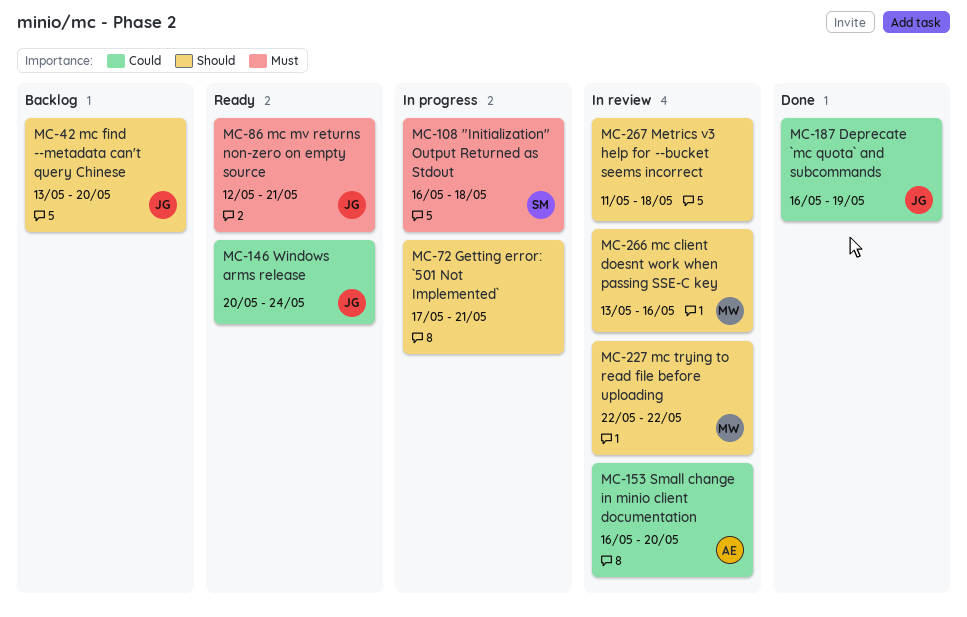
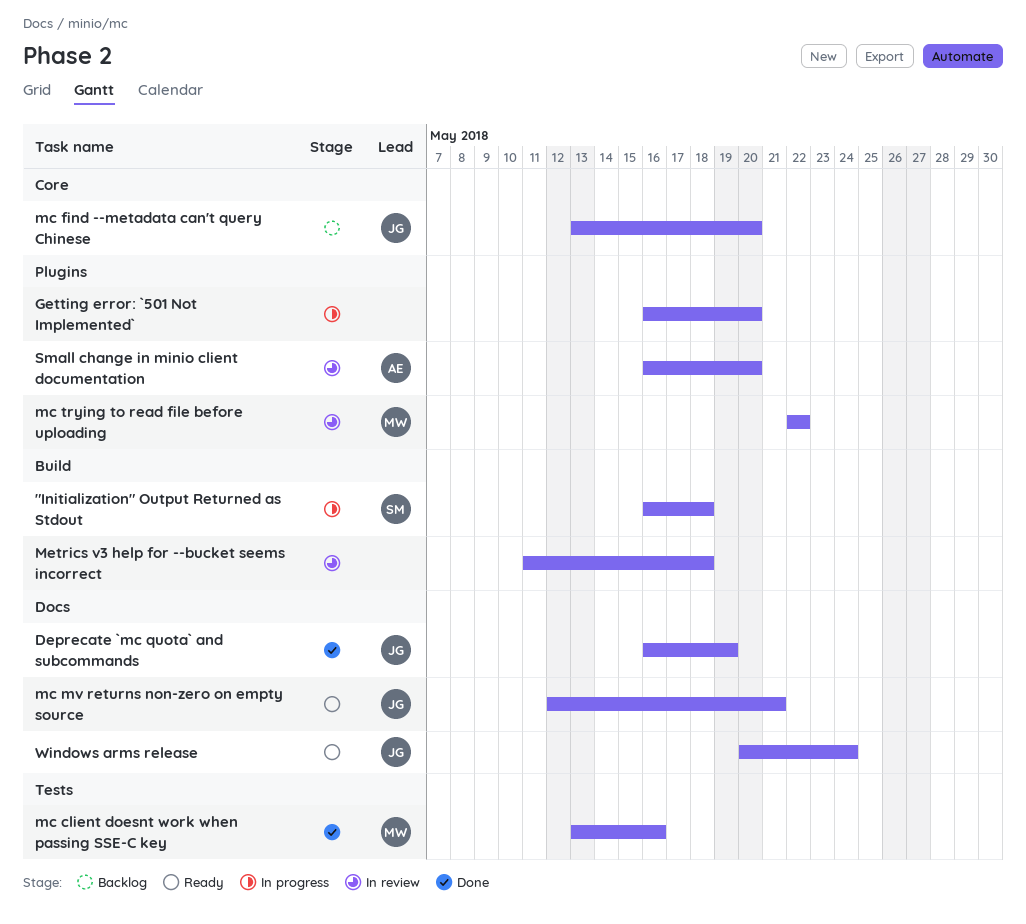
Getting error: `501 Not Implemented`, start: May 17 -> May 16
Getting error: `501 Not Implemented`, due: May 21 -> May 20
mc client doesnt work when passing SSE-C key, status: In review -> Done

